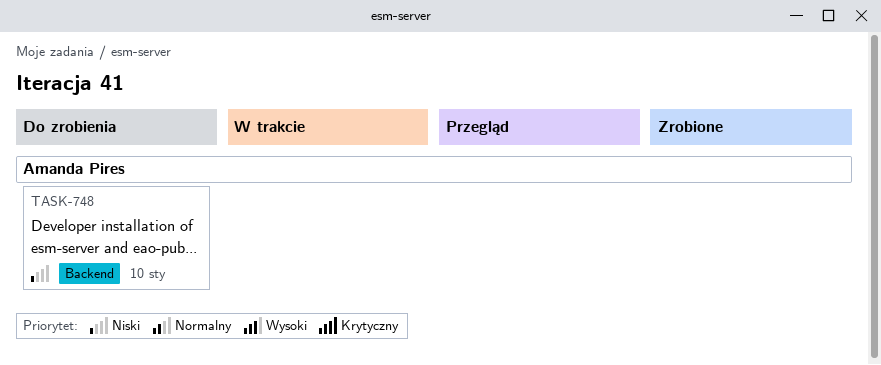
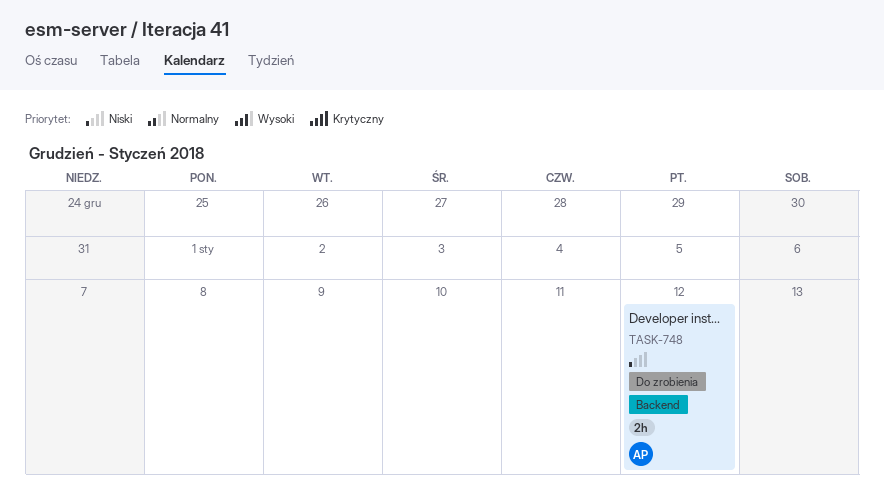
TASK-748, due: Jan 10 -> Jan 12

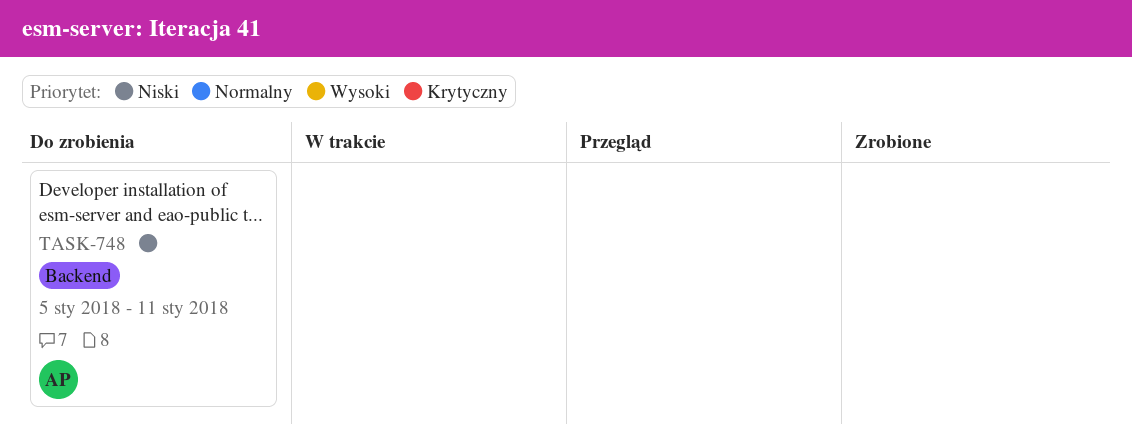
TASK-748, due: Jan 12 -> Jan 11

